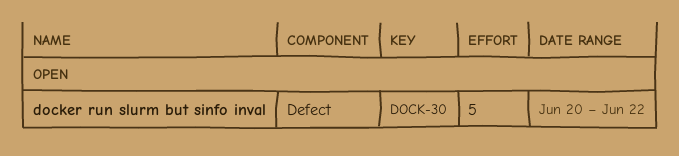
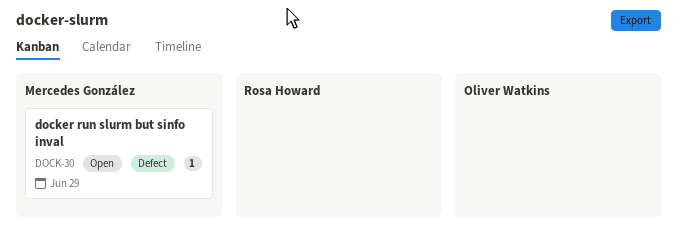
DOCK-30, estimate: 5 -> 1
DOCK-30, due: Jun 22 -> Jun 29

